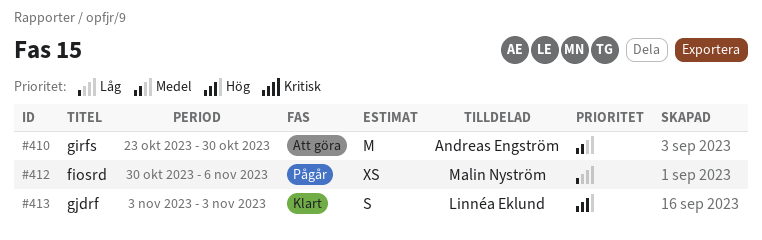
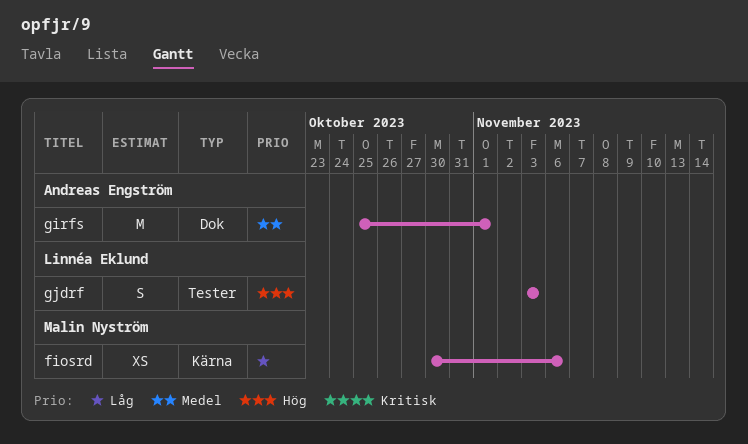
girfs, start: Oct 23 -> Oct 25
girfs, due: Oct 30 -> Nov 1

